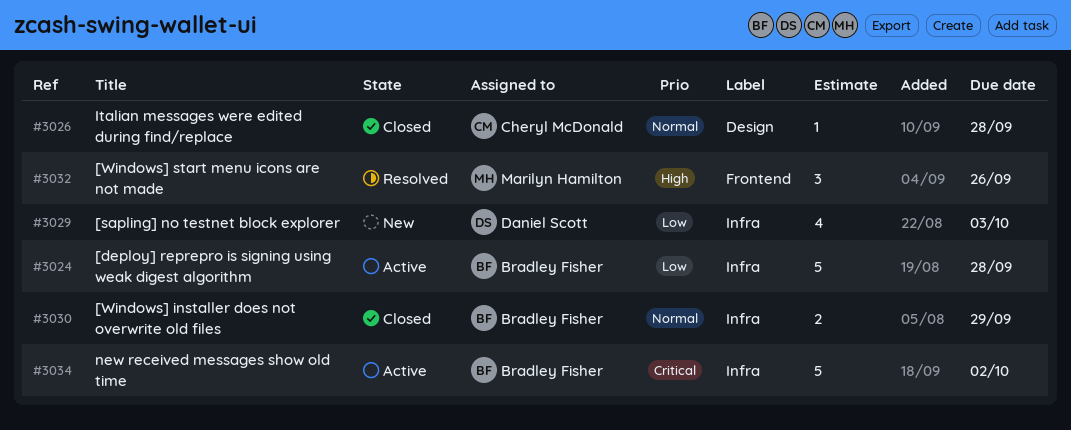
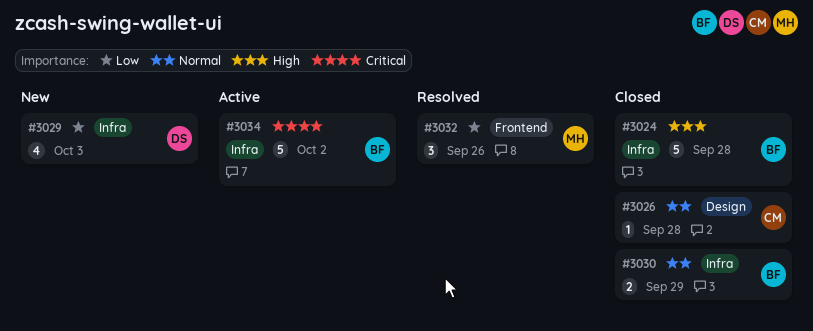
#3024, status: Active -> Closed
#3024, priority: Low -> High
#3032, priority: High -> Low

